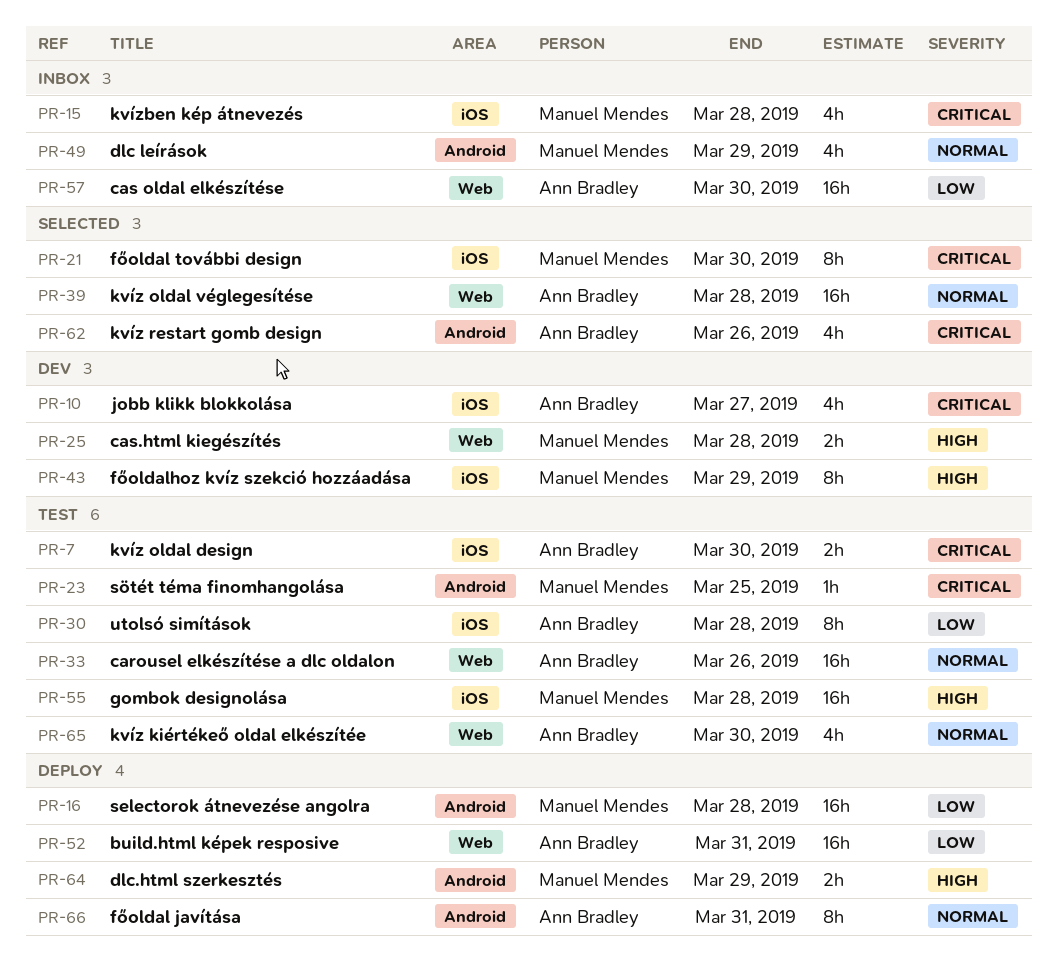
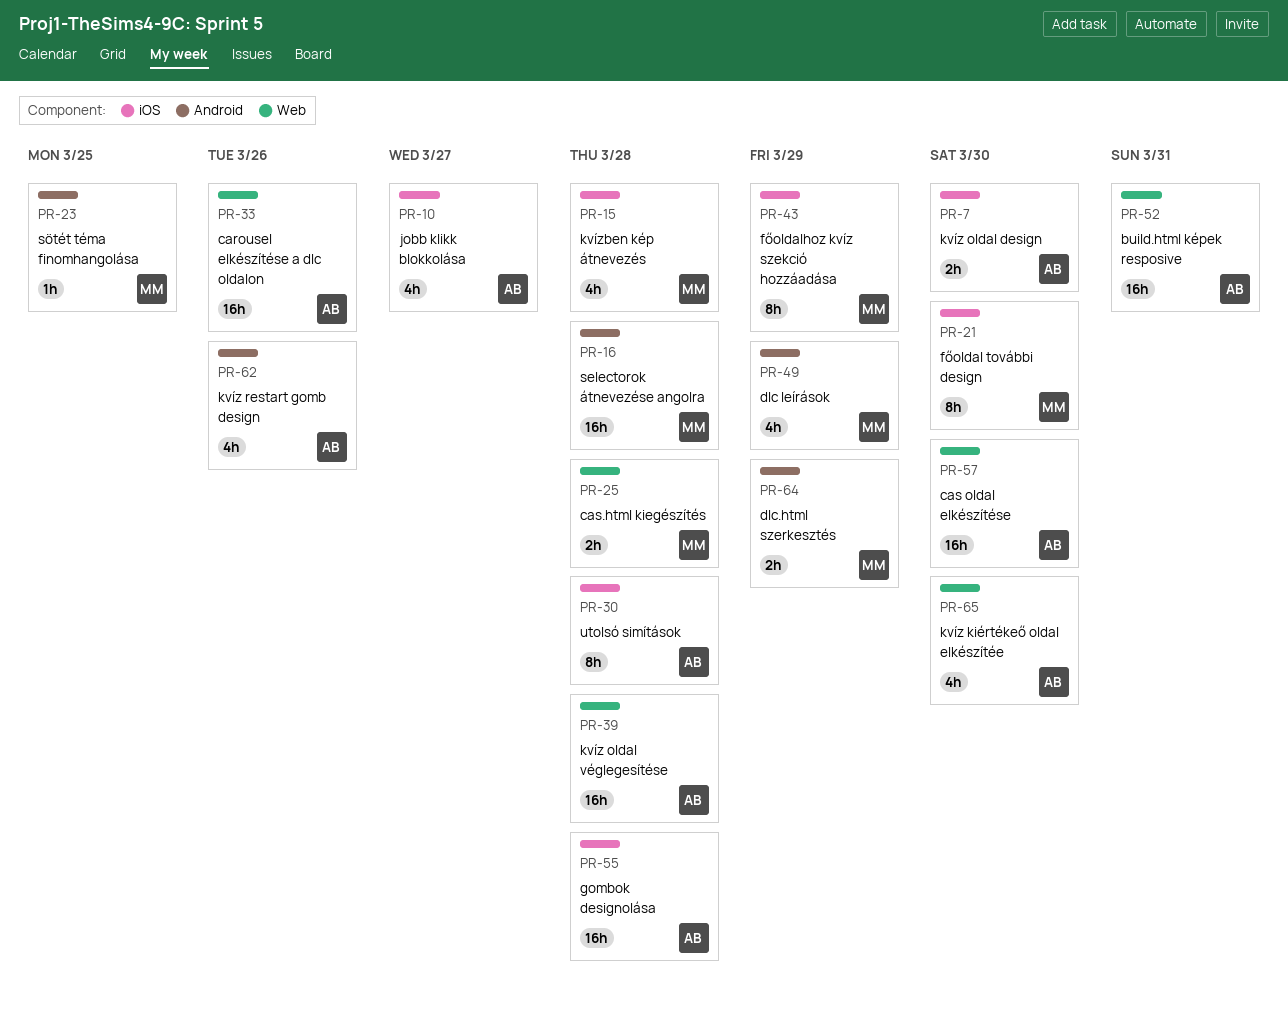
PR-55, owner: Manuel Mendes -> Ann Bradley
PR-66: present -> none

